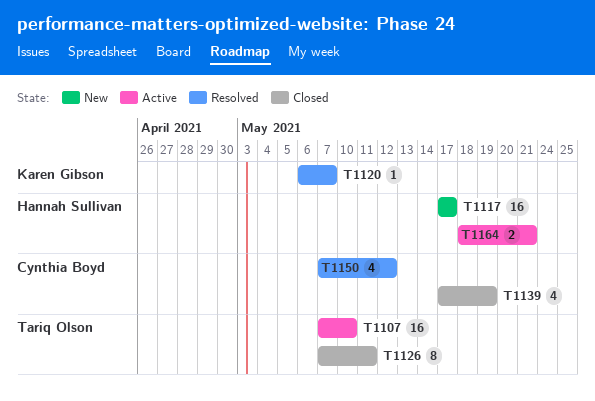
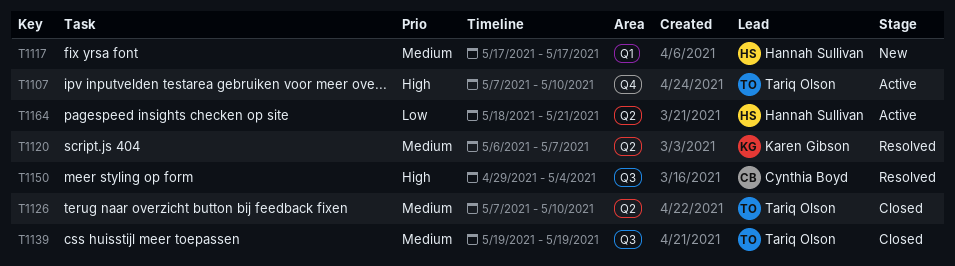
T1126, due: May 11 -> May 10
T1139, owner: Cynthia Boyd -> Tariq Olson
T1139, start: May 17 -> May 19
T1150, start: May 7 -> Apr 29
T1150, due: May 12 -> May 4

